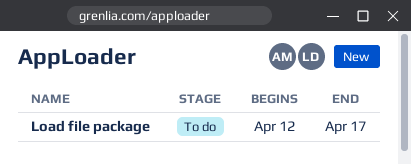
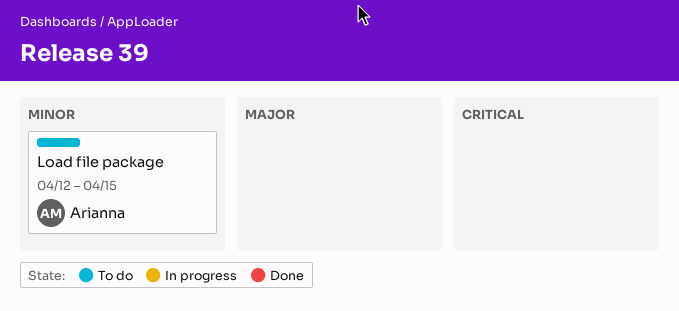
Load file package, due: Apr 17 -> Apr 15

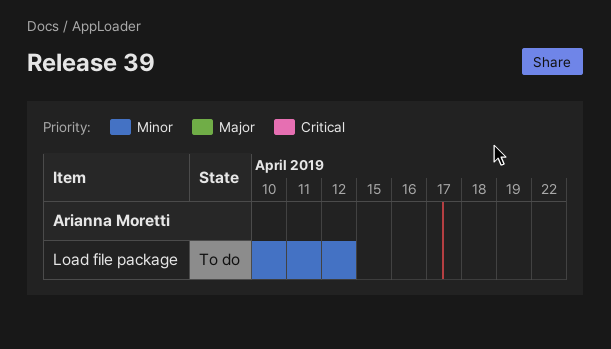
Load file package, start: Apr 12 -> Apr 10
Load file package, due: Apr 15 -> Apr 12

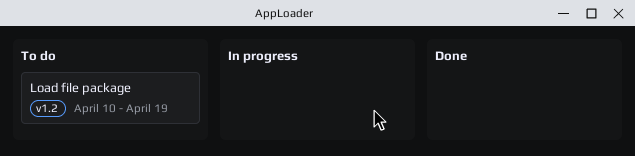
Load file package, due: Apr 12 -> Apr 19

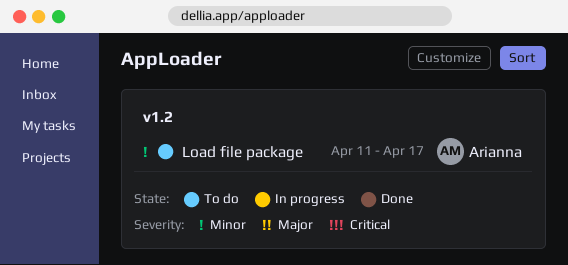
Load file package, start: Apr 10 -> Apr 11
Load file package, due: Apr 19 -> Apr 17

